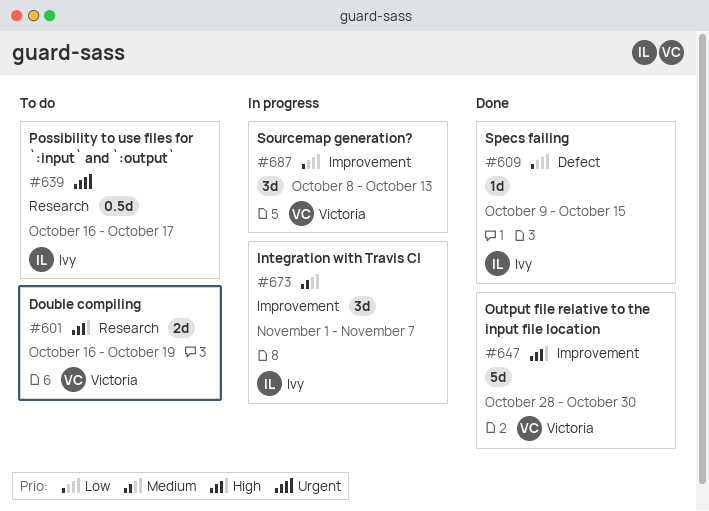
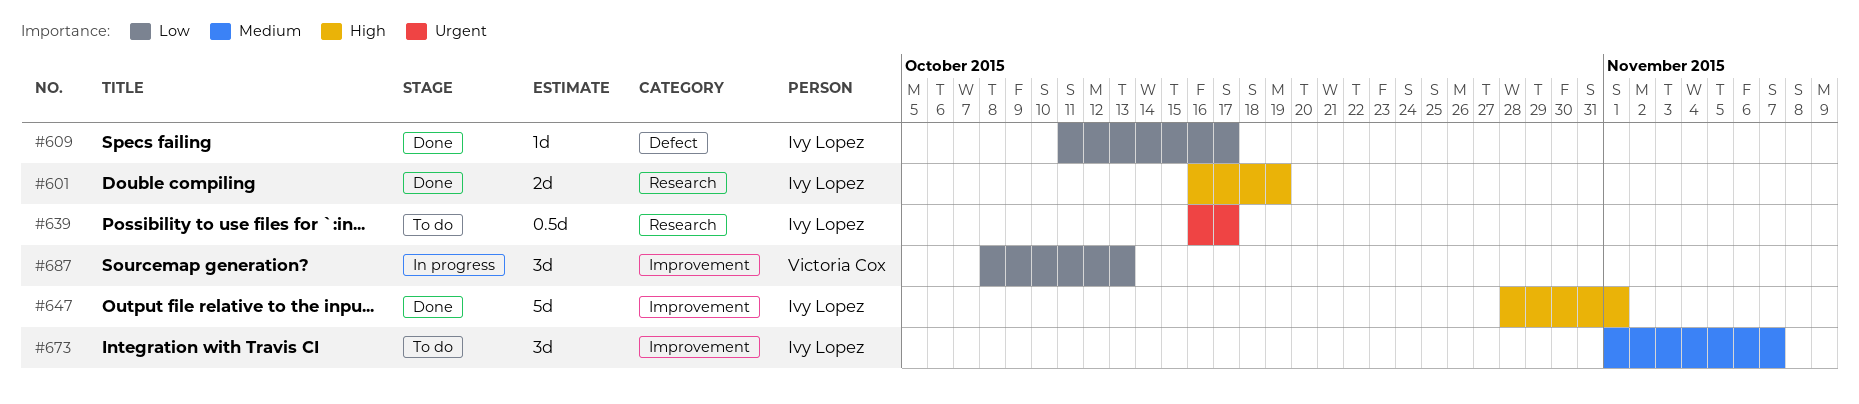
#601, status: To do -> Done
#601, owner: Victoria Cox -> Ivy Lopez
#609, start: Oct 9 -> Oct 11
#609, due: Oct 15 -> Oct 17
#647, owner: Victoria Cox -> Ivy Lopez
#647, due: Oct 30 -> Nov 1
#673, status: In progress -> To do

